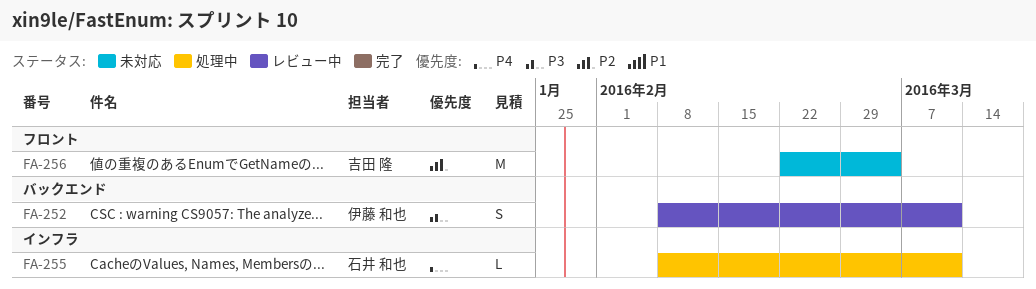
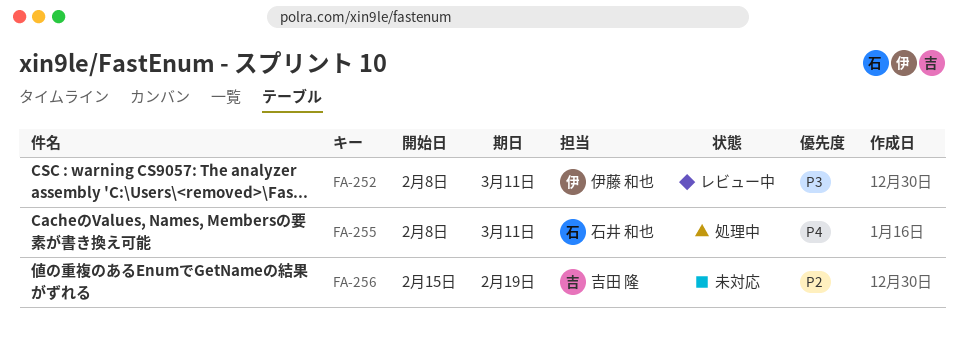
FA-256, start: Feb 22 -> Feb 15
FA-256, due: Mar 4 -> Feb 19

